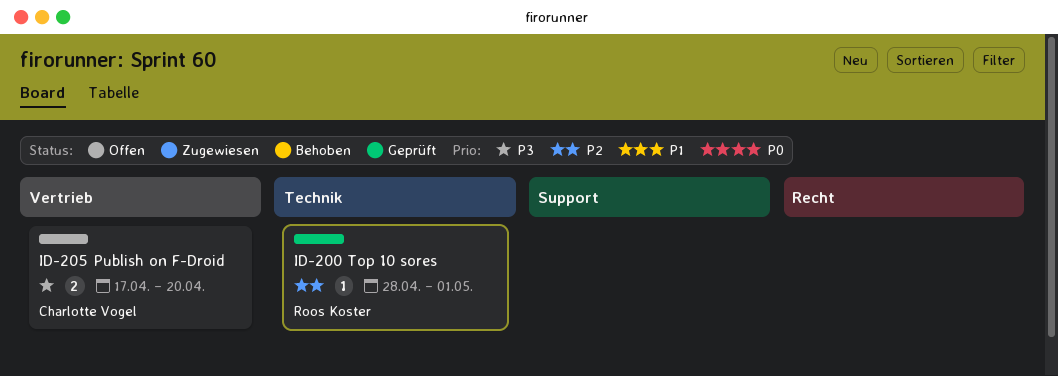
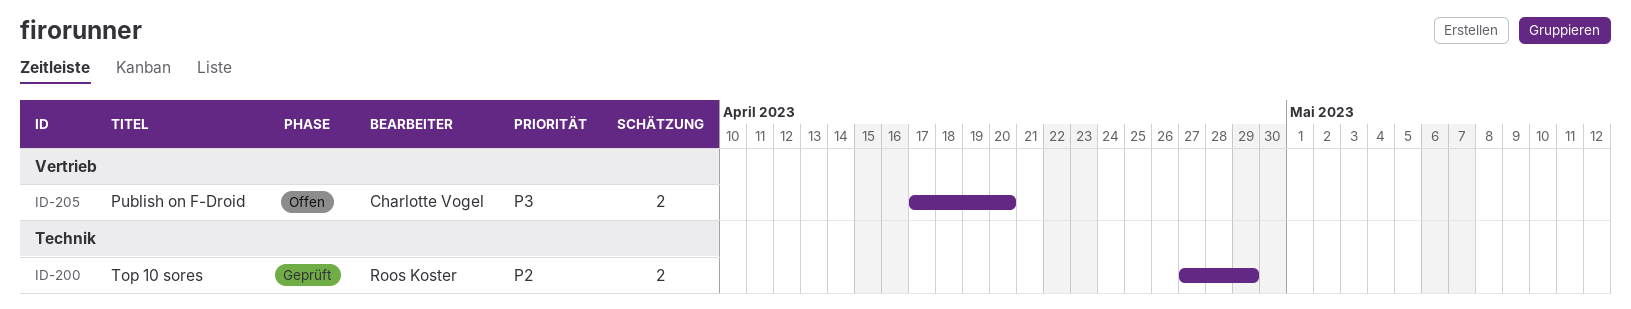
ID-200, estimate: 1 -> 2
ID-200, start: Apr 28 -> Apr 27
ID-200, due: May 1 -> Apr 29

